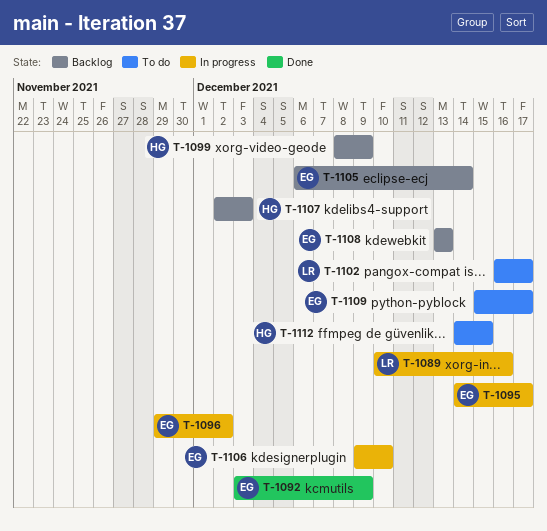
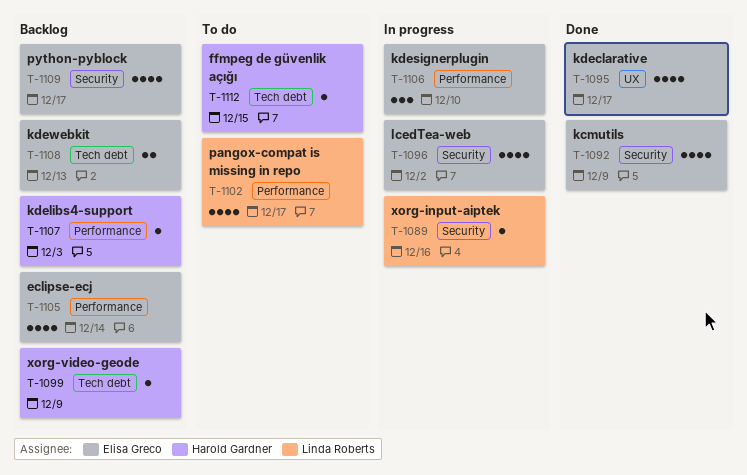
T-1095, status: In progress -> Done
T-1109, status: To do -> Backlog

